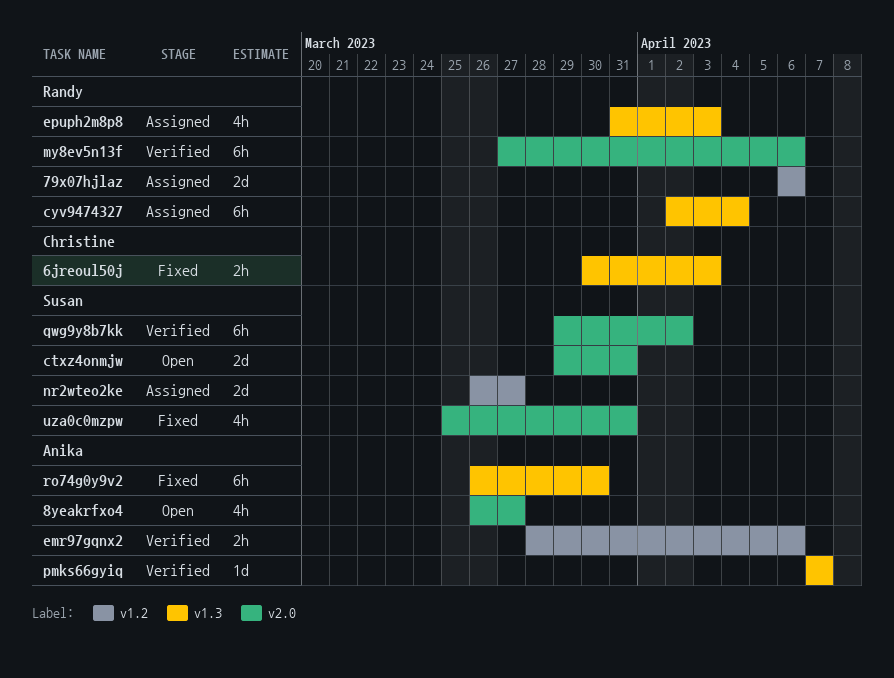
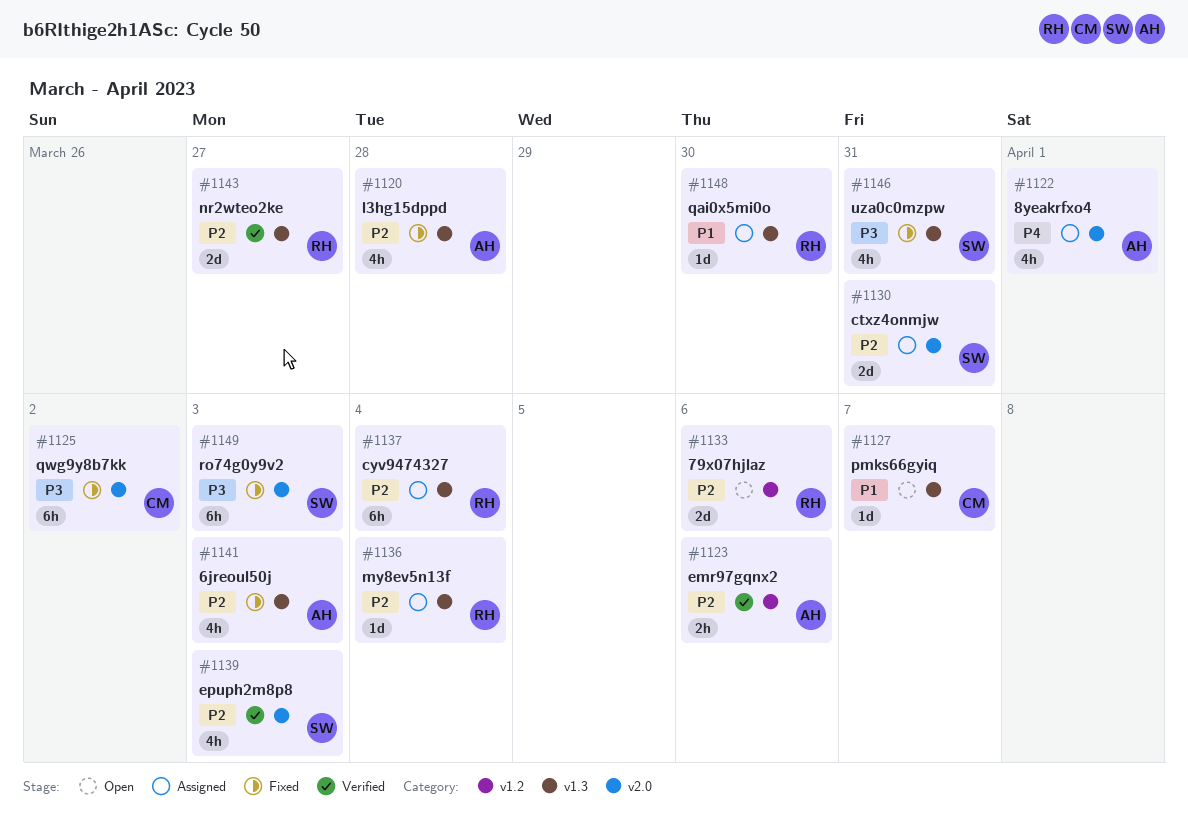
6jreoul50j, owner: Christine -> Anika
6jreoul50j, estimate: 2h -> 4h
79x07hjlaz, status: Assigned -> Open
8yeakrfxo4, status: Open -> Assigned
8yeakrfxo4, due: Mar 27 -> Apr 1
ctxz4onmjw, status: Open -> Assigned
epuph2m8p8, status: Assigned -> Verified
epuph2m8p8, owner: Randy -> Susan
epuph2m8p8, label: v1.3 -> v2.0
l3hg15dppd: none -> present
my8ev5n13f, status: Verified -> Assigned
my8ev5n13f, label: v2.0 -> v1.3
my8ev5n13f, estimate: 6h -> 1d
my8ev5n13f, due: Apr 6 -> Apr 4
nr2wteo2ke, status: Assigned -> Verified
nr2wteo2ke, owner: Susan -> Randy
nr2wteo2ke, label: v1.2 -> v1.3
pmks66gyiq, status: Verified -> Open
pmks66gyiq, owner: Anika -> Christine
qai0x5mi0o: none -> present
qwg9y8b7kk, status: Verified -> Fixed
qwg9y8b7kk, owner: Susan -> Christine
ro74g0y9v2, owner: Anika -> Susan
ro74g0y9v2, label: v1.3 -> v2.0
ro74g0y9v2, due: Mar 30 -> Apr 3
uza0c0mzpw, label: v2.0 -> v1.3

